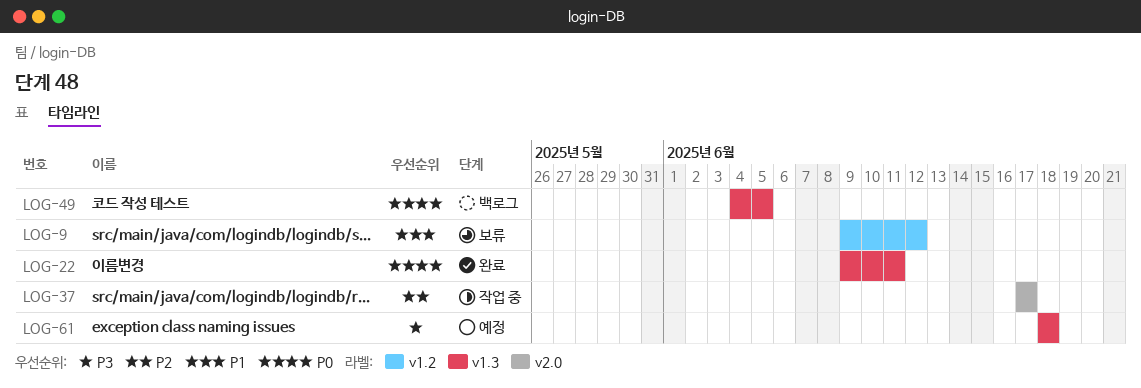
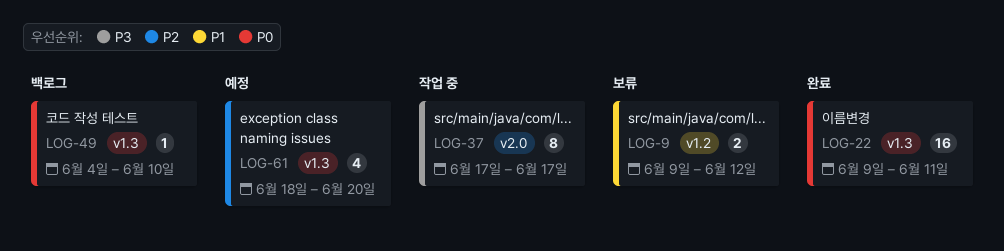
LOG-37, priority: P2 -> P3
LOG-49, due: Jun 5 -> Jun 10
LOG-61, priority: P3 -> P2
LOG-61, due: Jun 18 -> Jun 20

